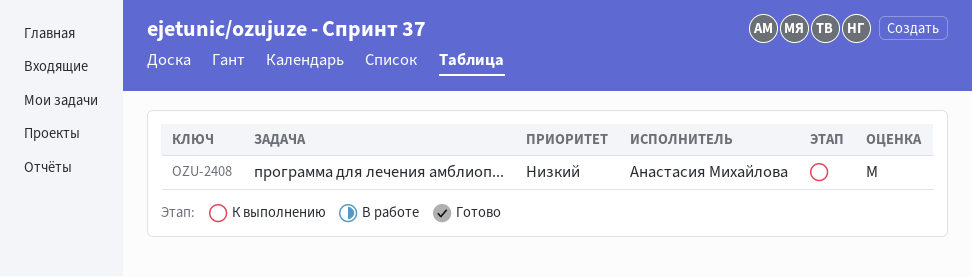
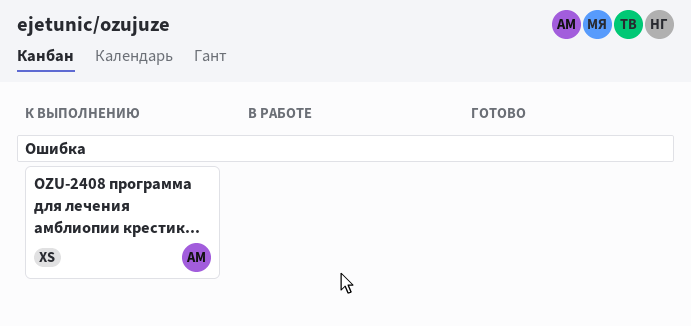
OZU-2408, estimate: M -> XS

